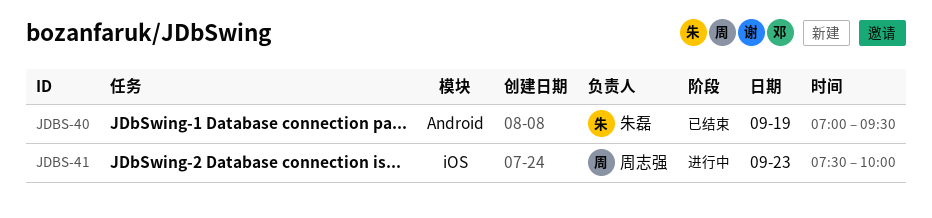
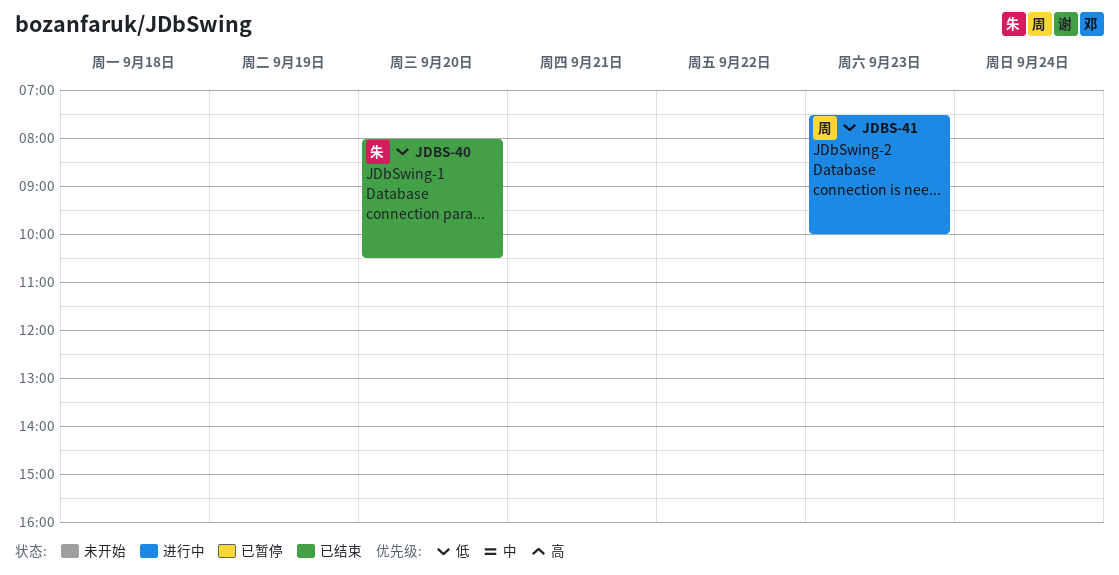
JDBS-40, day: Sep 19 -> Sep 20
JDBS-40, begins: 07:00 -> 08:00
JDBS-40, ends: 09:30 -> 10:30

